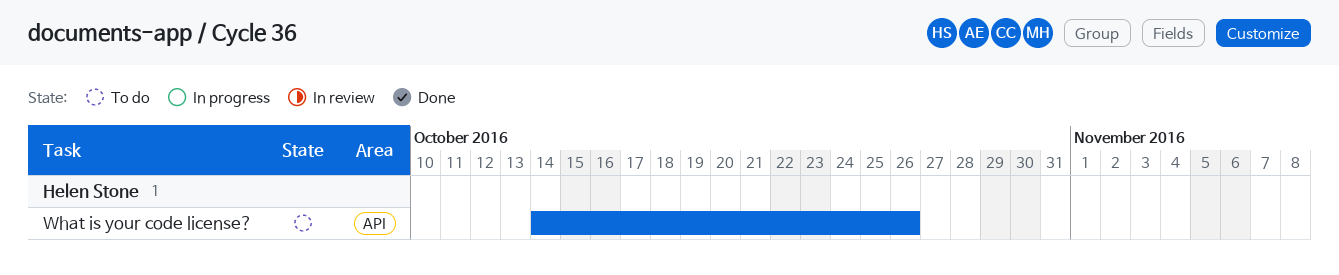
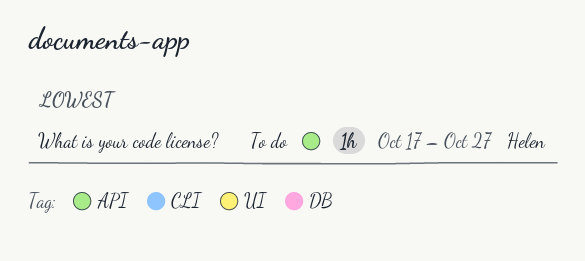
What is your code license?, start: Oct 14 -> Oct 17
What is your code license?, due: Oct 26 -> Oct 27

